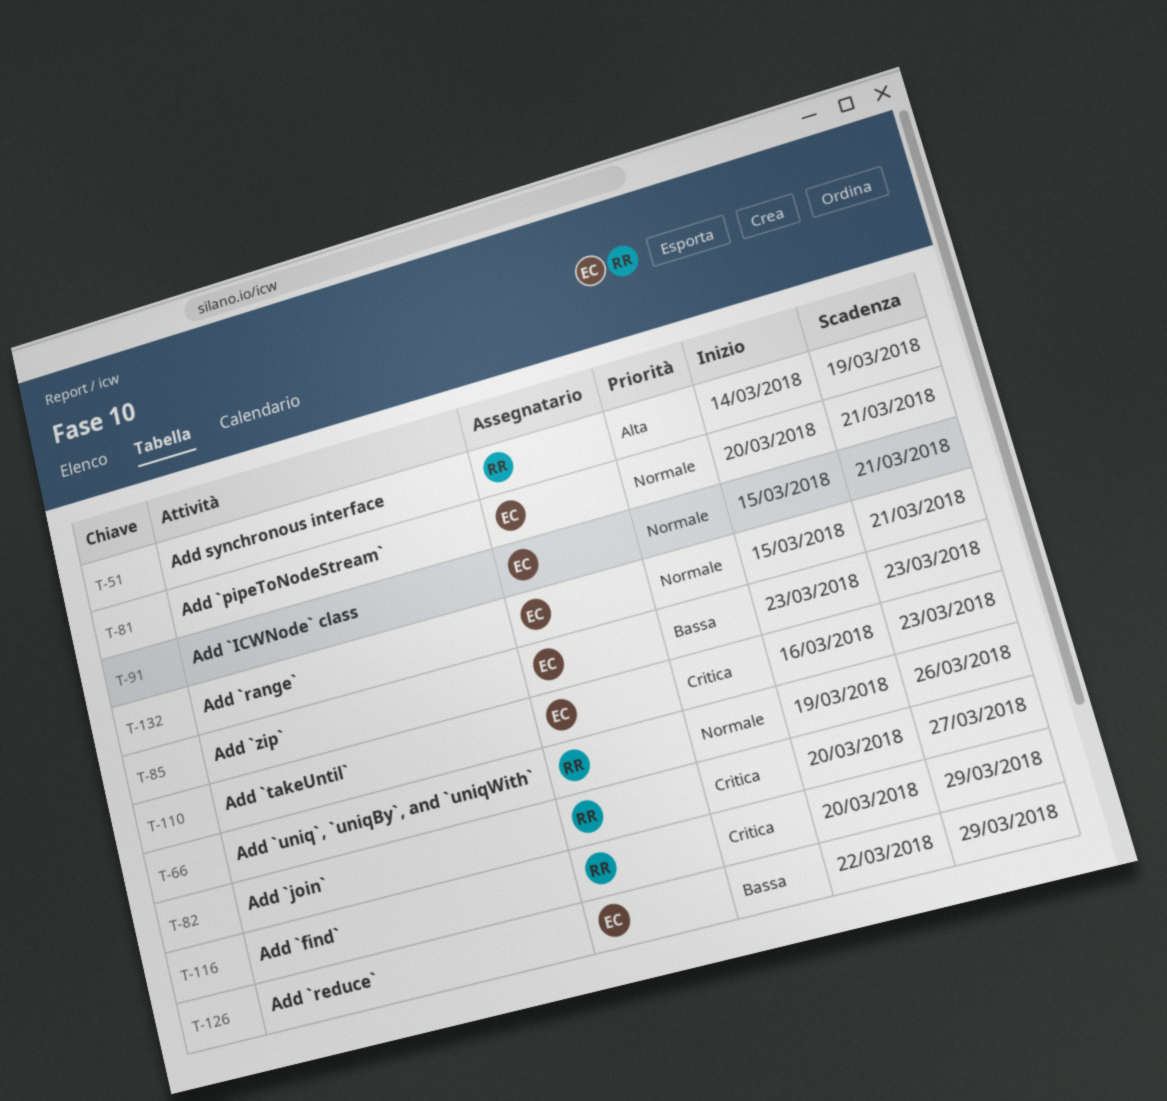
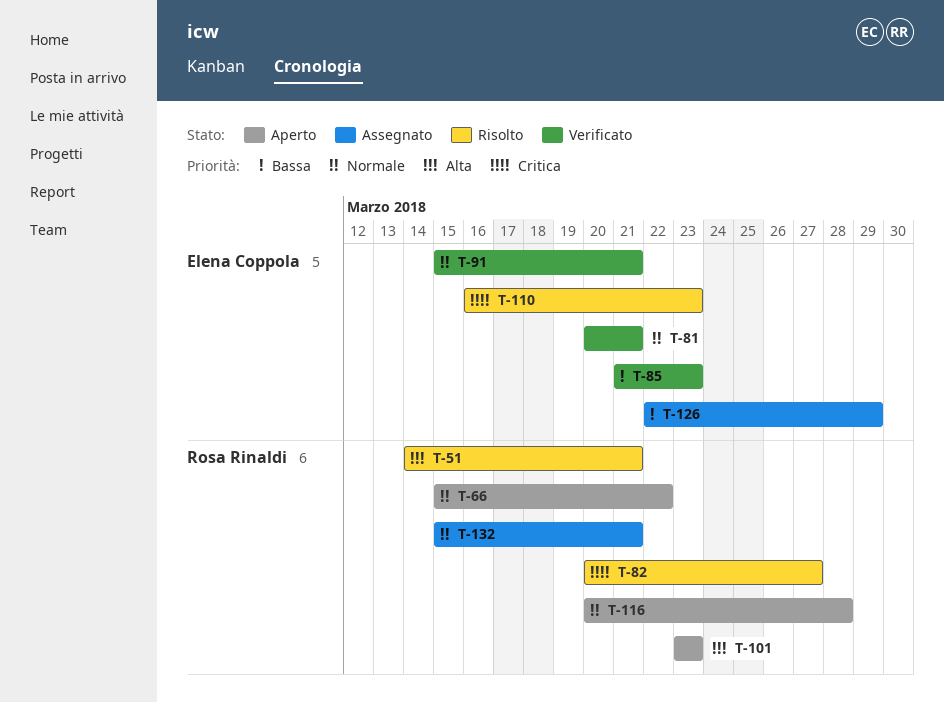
T-51, due: Mar 19 -> Mar 21
T-66, start: Mar 19 -> Mar 15
T-66, due: Mar 26 -> Mar 22
T-85, start: Mar 23 -> Mar 21
T-101: none -> present
T-116, priority: Critica -> Normale
T-116, due: Mar 29 -> Mar 28
T-132, owner: Elena Coppola -> Rosa Rinaldi

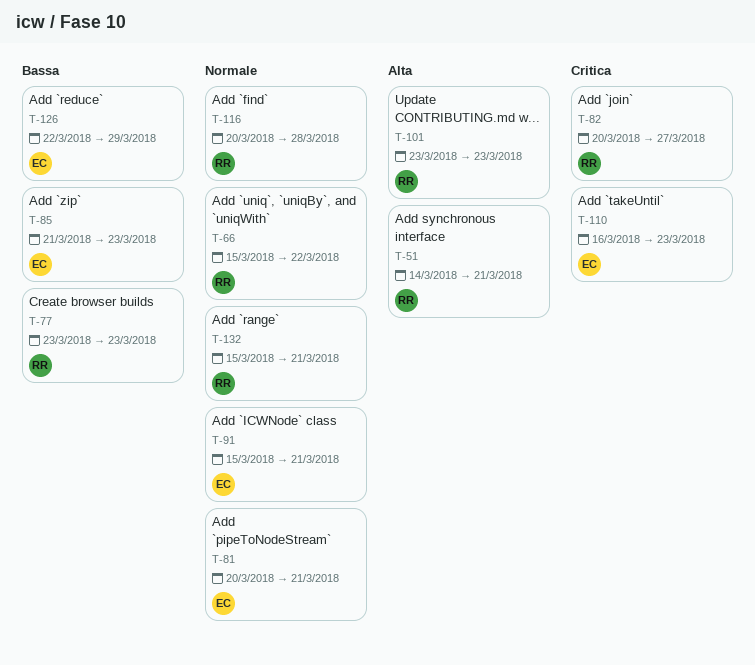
T-77: none -> present

